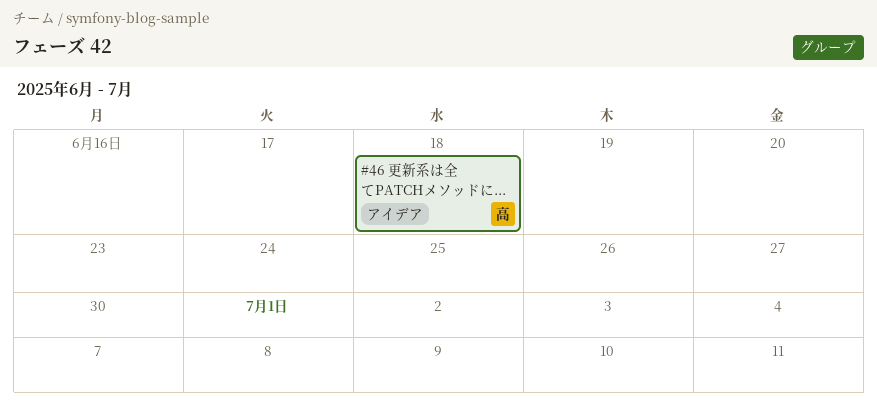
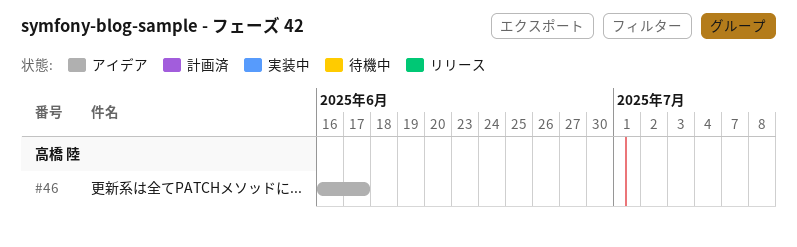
#46, due: Jun 18 -> Jun 17

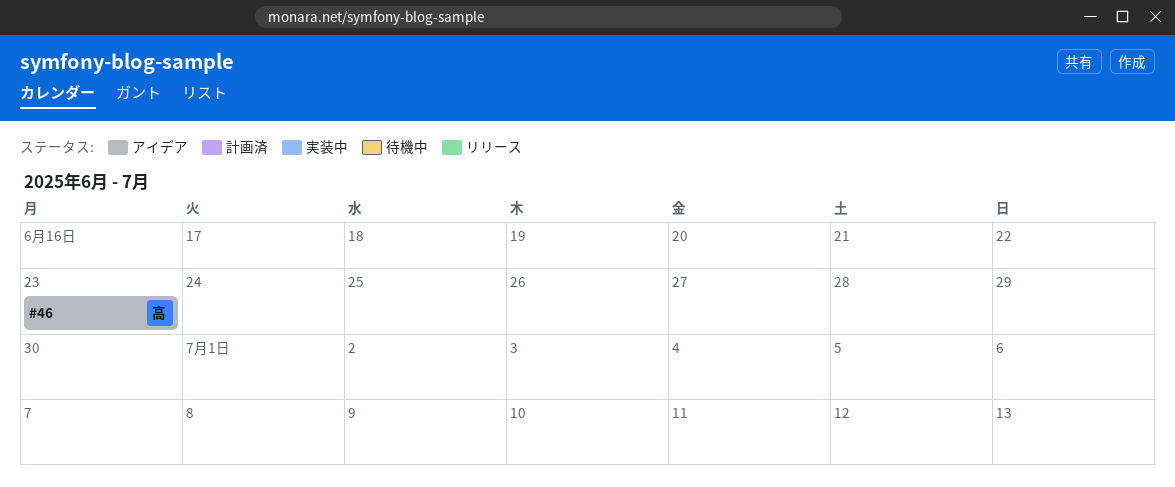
#46, due: Jun 17 -> Jun 23

